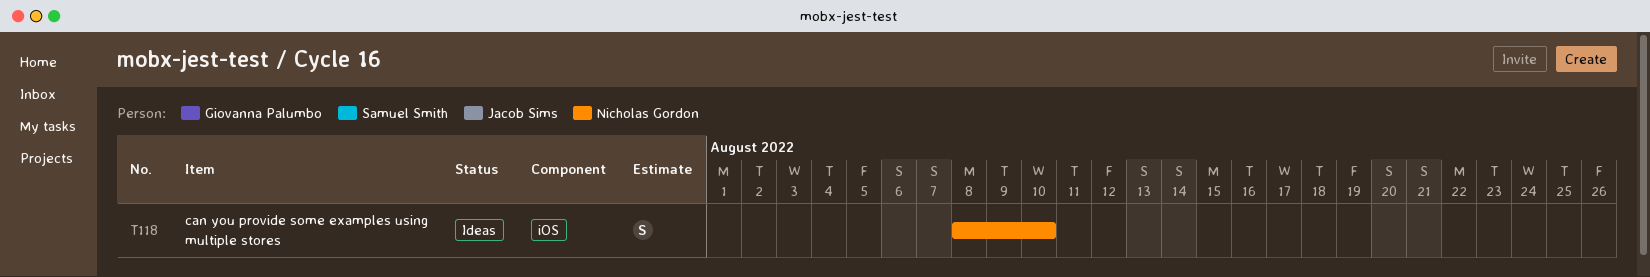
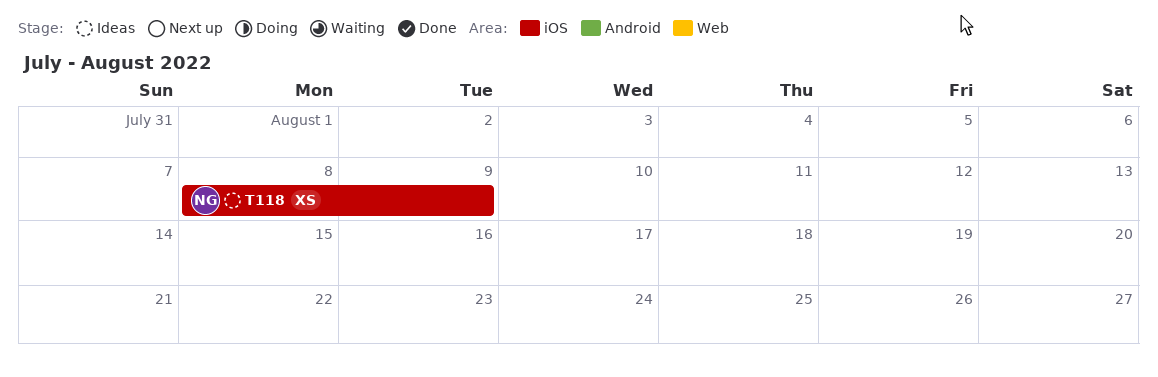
T118, estimate: S -> XS
T118, due: Aug 10 -> Aug 9

